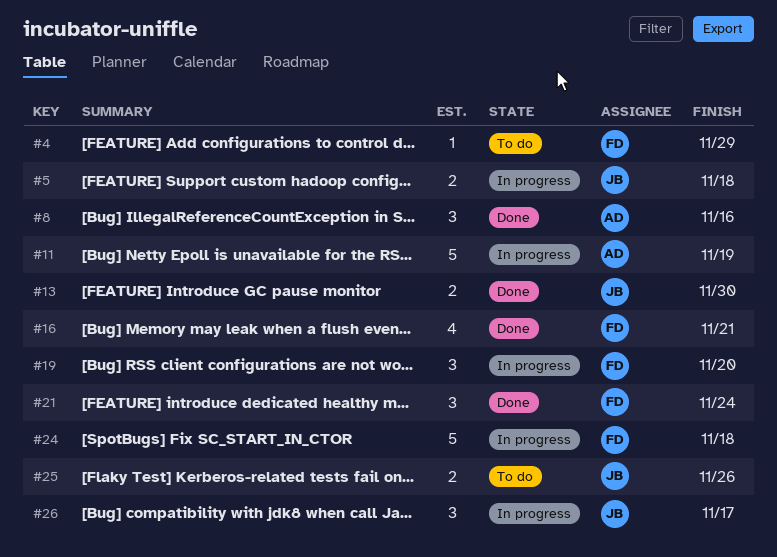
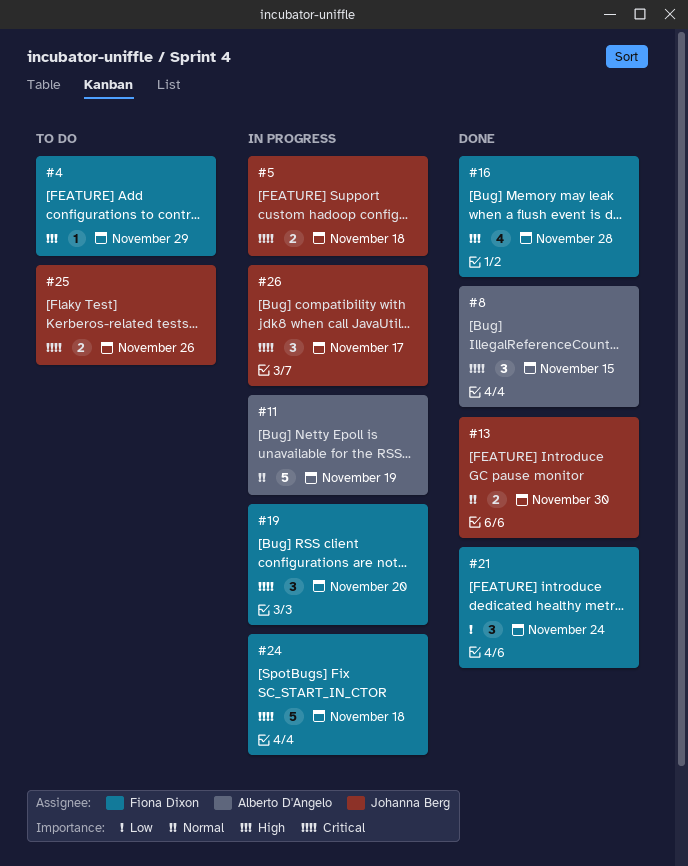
#8, due: Nov 16 -> Nov 15
#16, due: Nov 21 -> Nov 28

